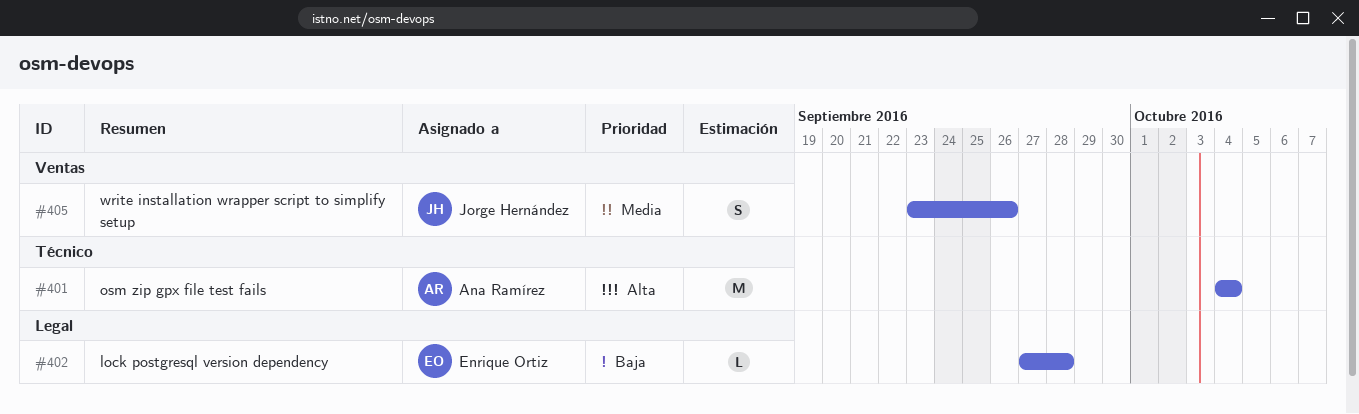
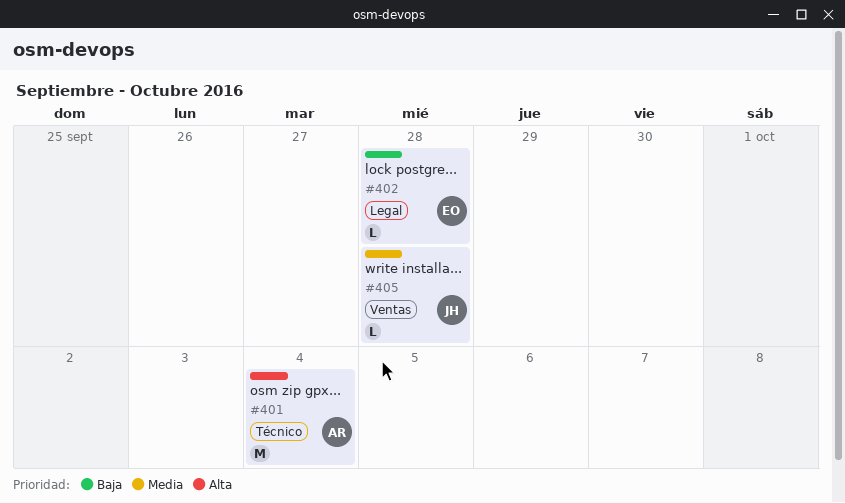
#405, estimate: S -> L
#405, due: Sep 26 -> Sep 28

